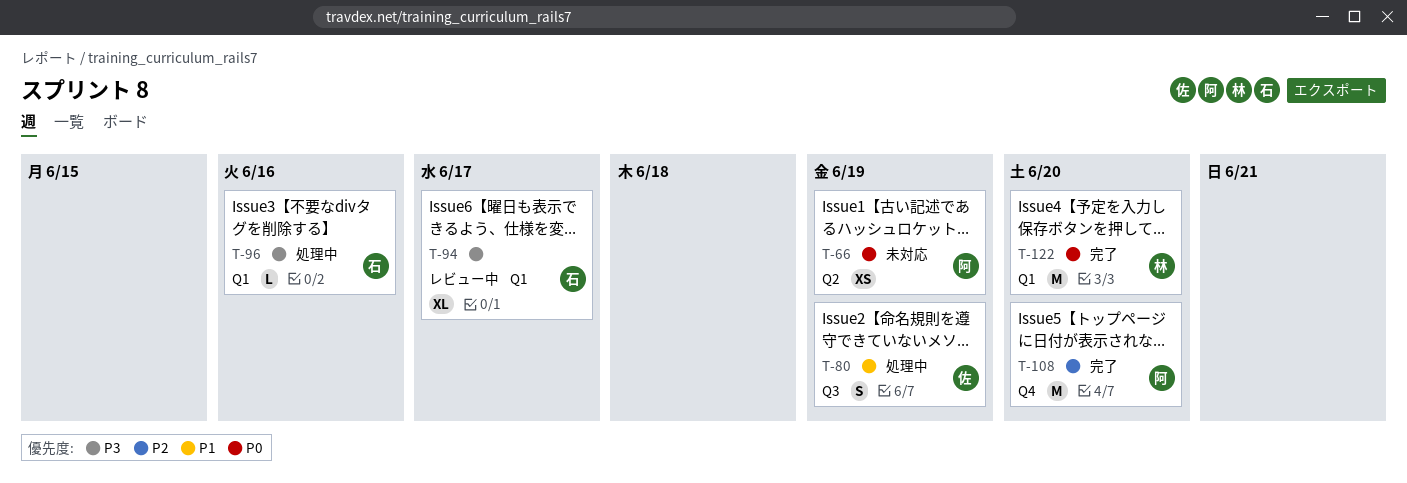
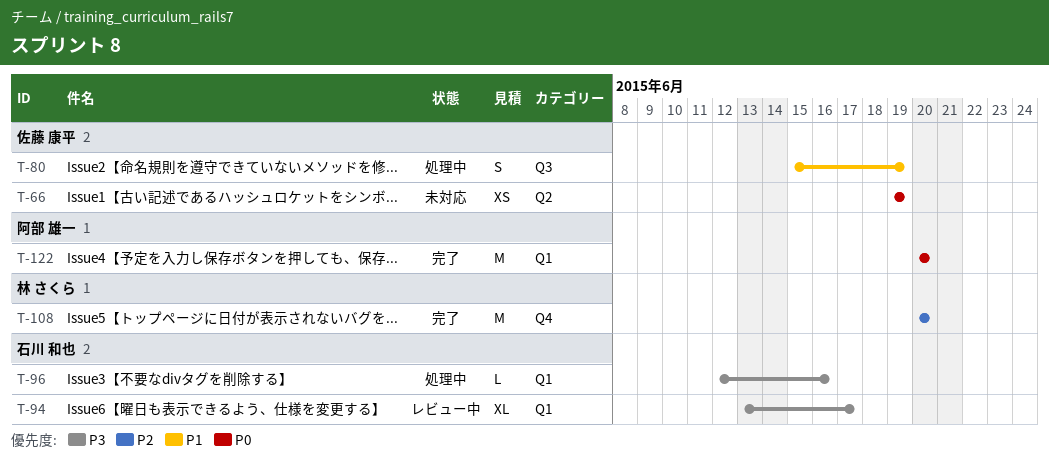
T-66, owner: 阿部 雄一 -> 佐藤 康平
T-108, owner: 阿部 雄一 -> 林 さくら
T-122, owner: 林 さくら -> 阿部 雄一

